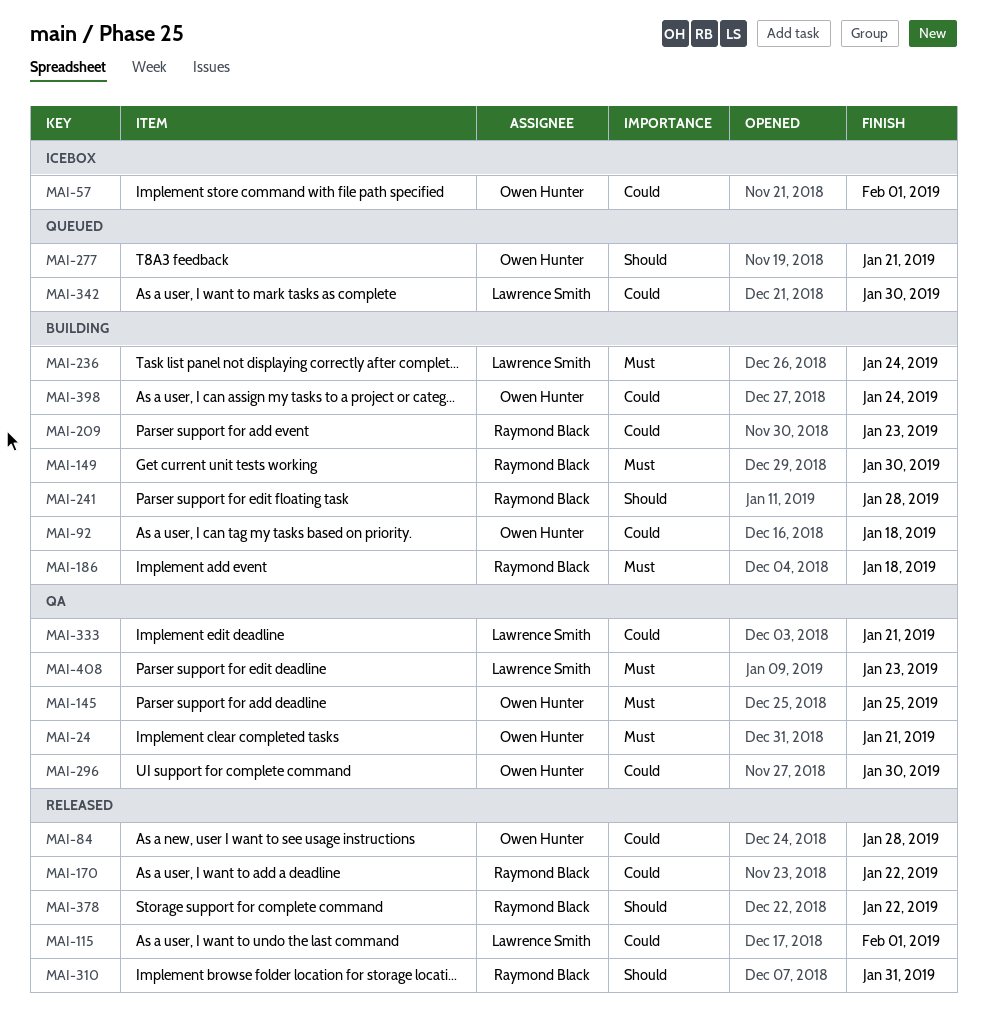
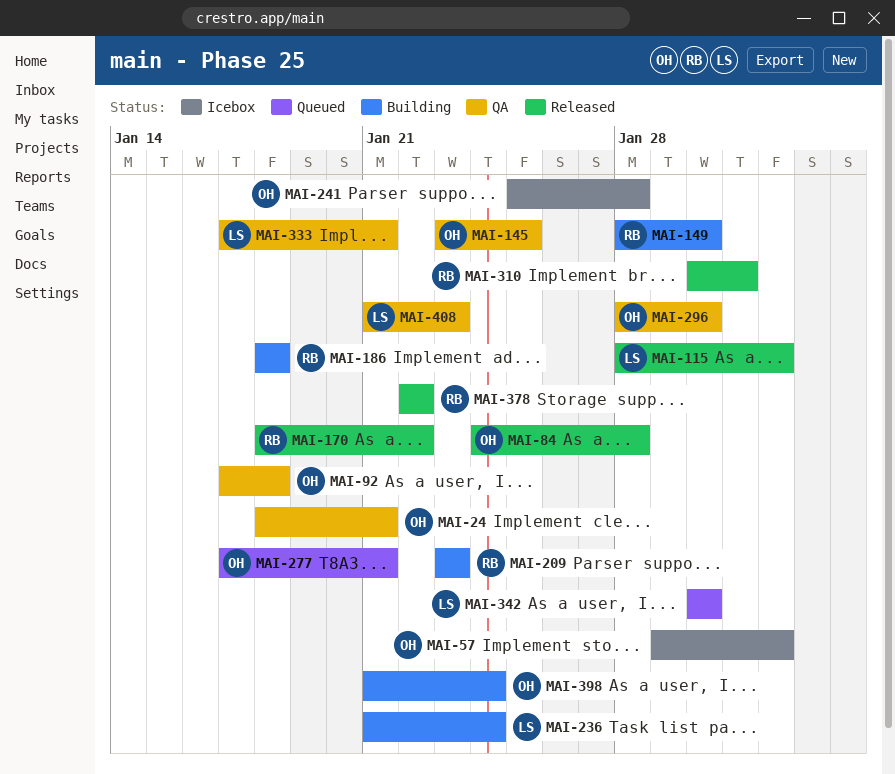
MAI-92, status: Building -> QA
MAI-241, status: Building -> Icebox
MAI-241, owner: Raymond Black -> Owen Hunter

